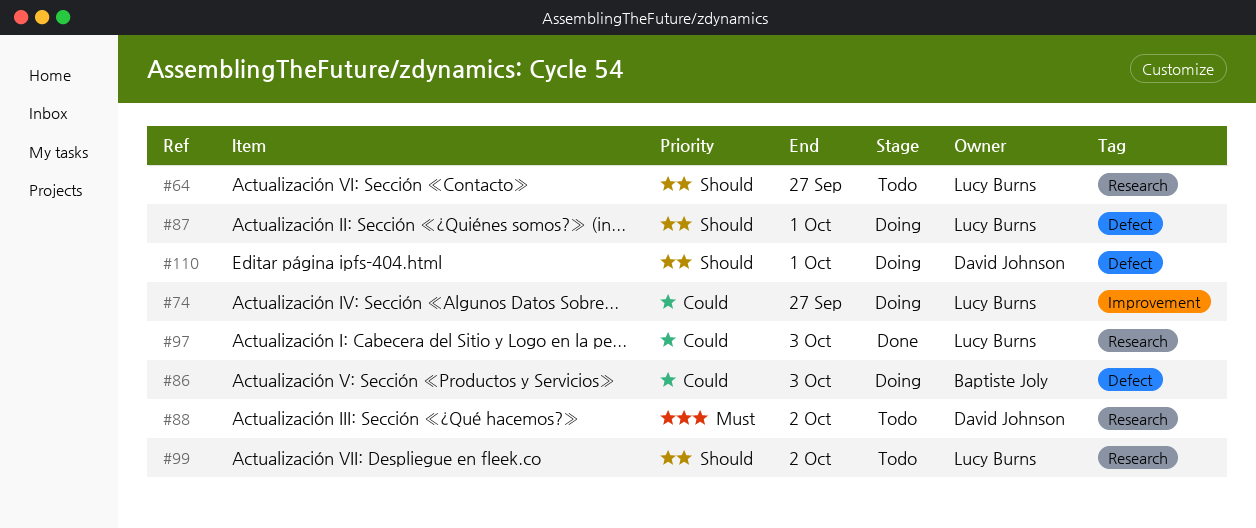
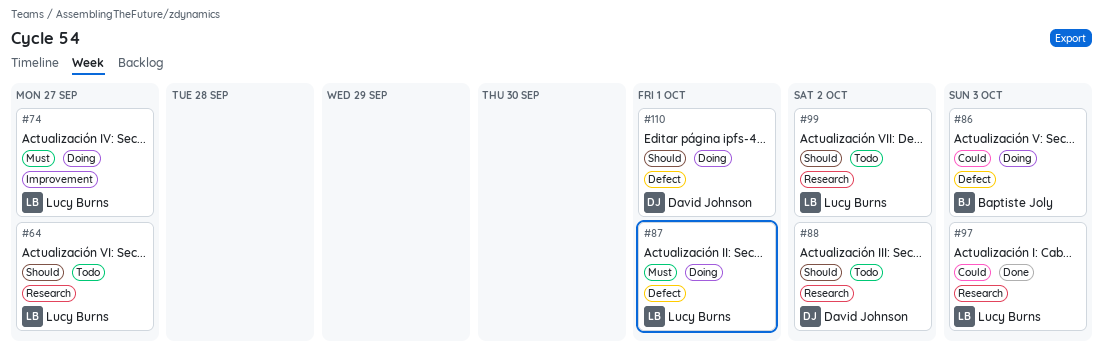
#74, priority: Could -> Must
#87, priority: Should -> Must
#88, priority: Must -> Should

